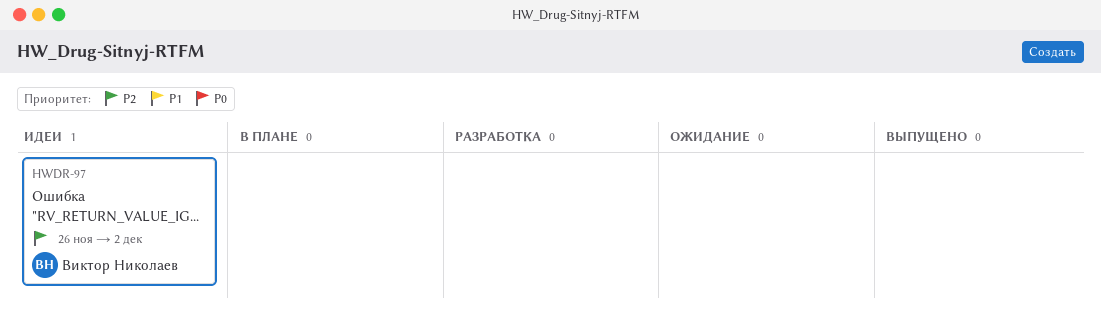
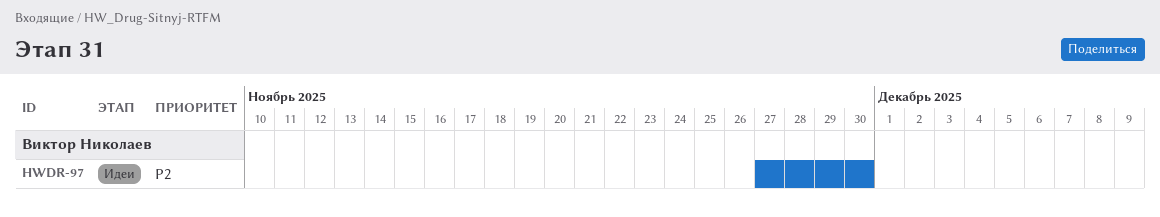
HWDR-97, start: Nov 26 -> Nov 27
HWDR-97, due: Dec 2 -> Nov 30

